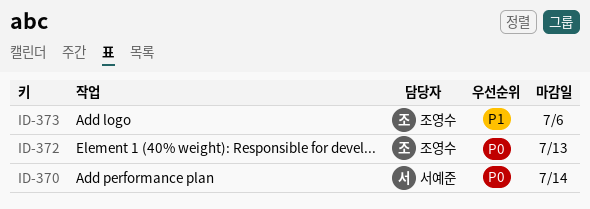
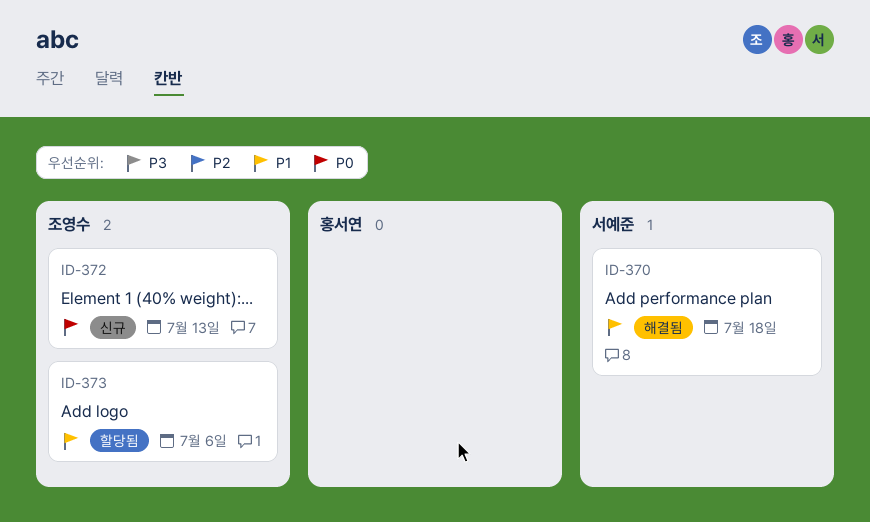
ID-370, priority: P0 -> P1
ID-370, due: Jul 14 -> Jul 18

